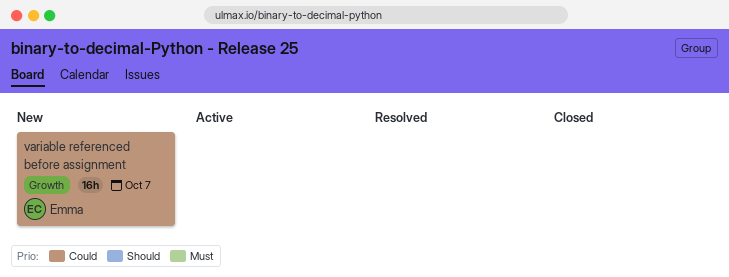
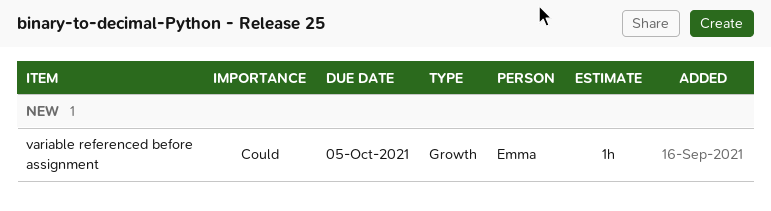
variable referenced before assignment, estimate: 16h -> 1h
variable referenced before assignment, due: Oct 7 -> Oct 5

